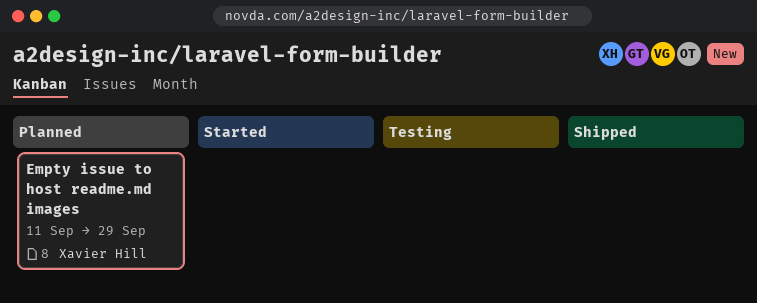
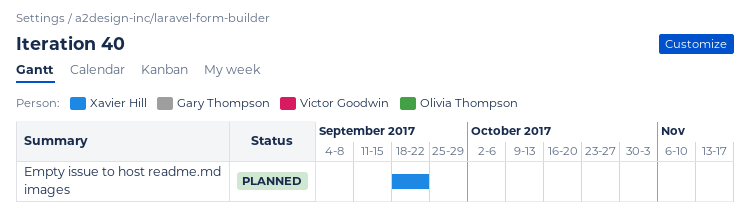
Empty issue to host readme.md images, start: Sep 11 -> Sep 18
Empty issue to host readme.md images, due: Sep 29 -> Sep 22

